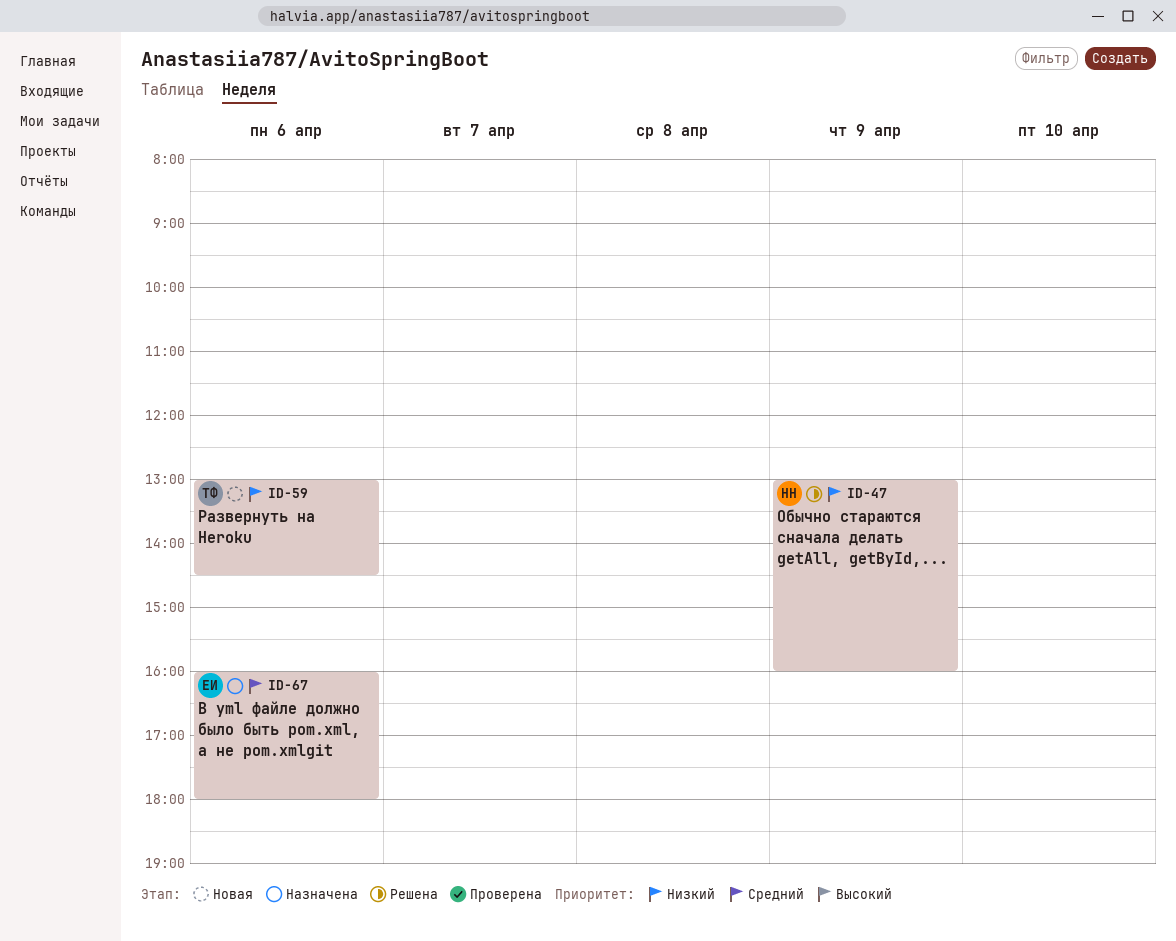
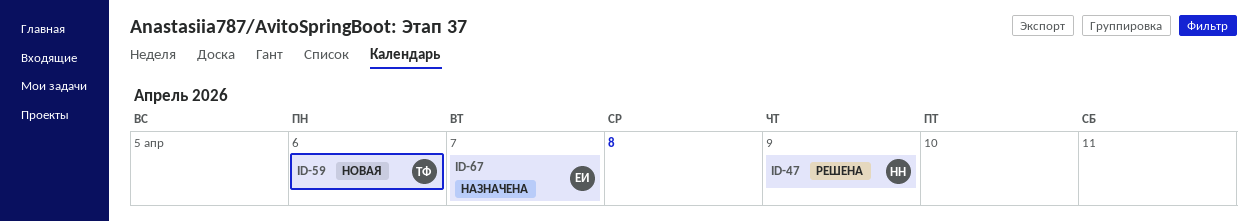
ID-67, day: Apr 6 -> Apr 7

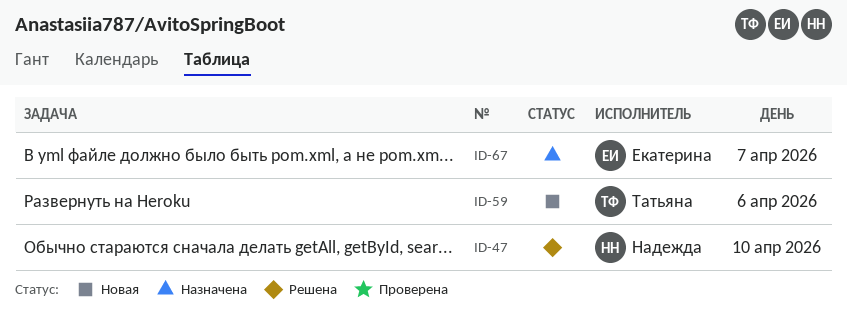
ID-47, day: Apr 9 -> Apr 10

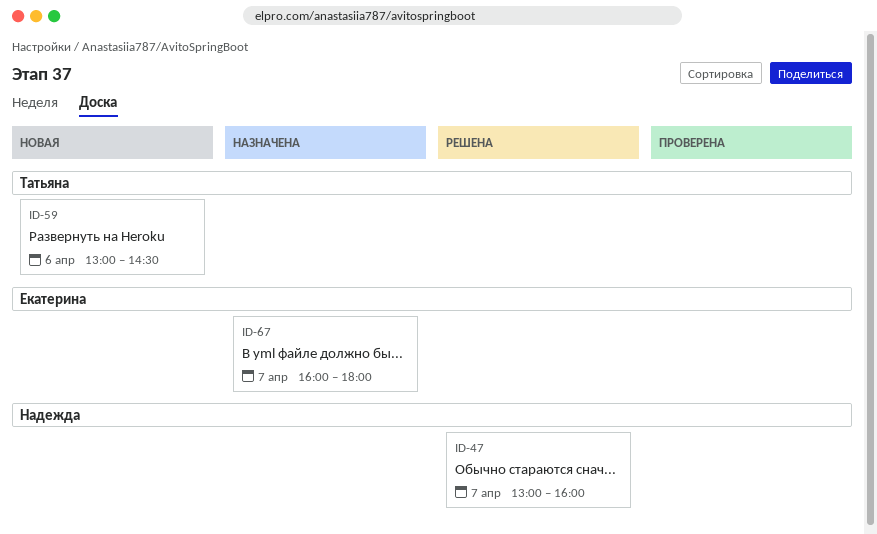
ID-47, day: Apr 10 -> Apr 7

